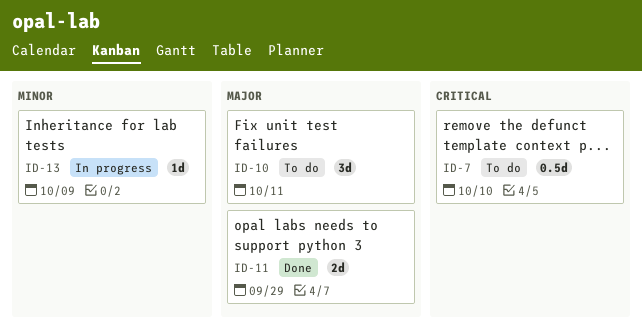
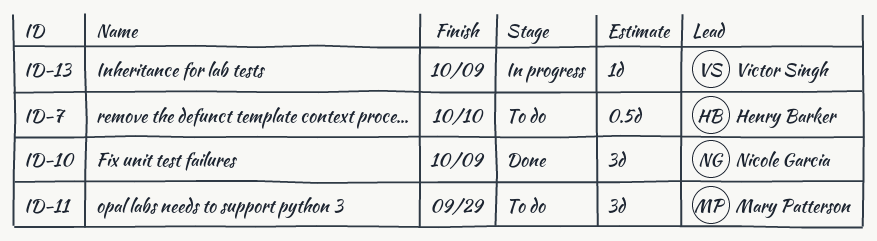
ID-10, status: To do -> Done
ID-10, due: Oct 11 -> Oct 9
ID-11, status: Done -> To do
ID-11, estimate: 2d -> 3d

